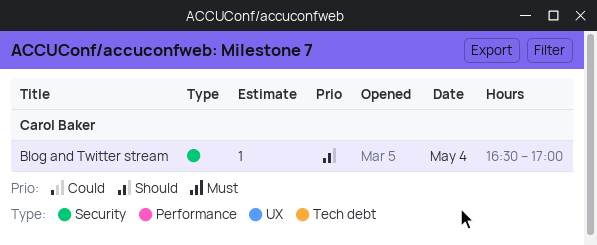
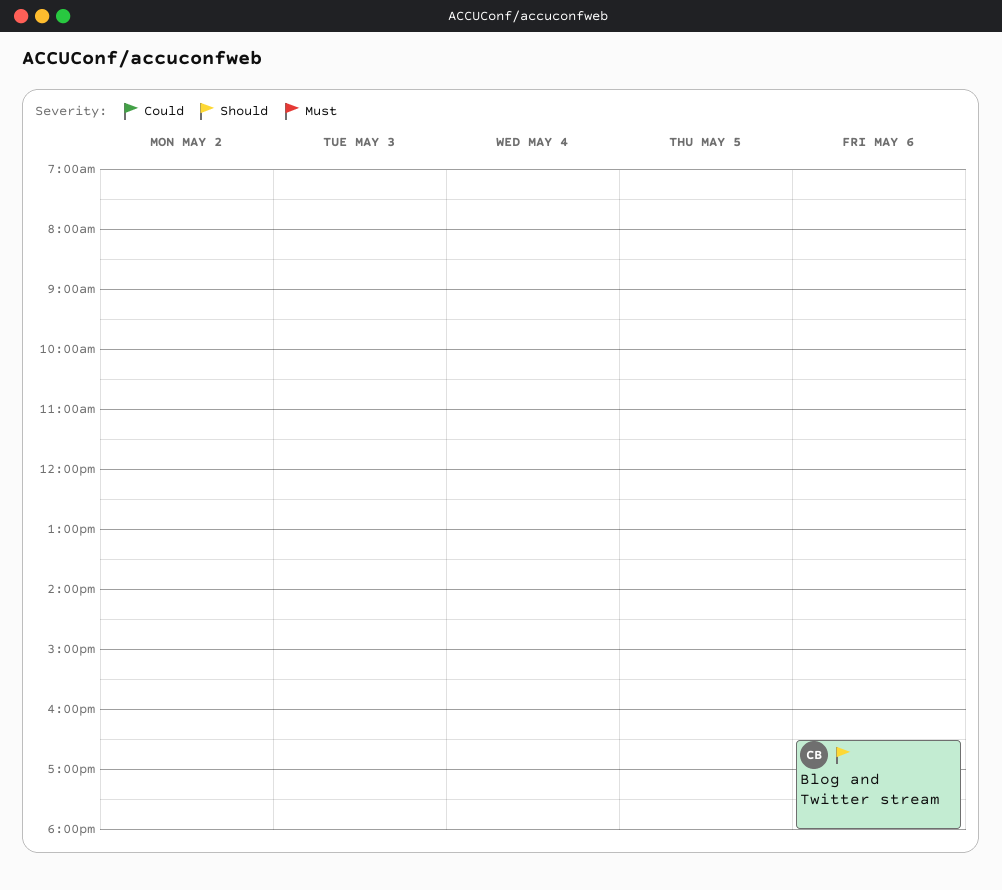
Blog and Twitter stream, day: May 4 -> May 6
Blog and Twitter stream, ends: 17:00 -> 18:00

